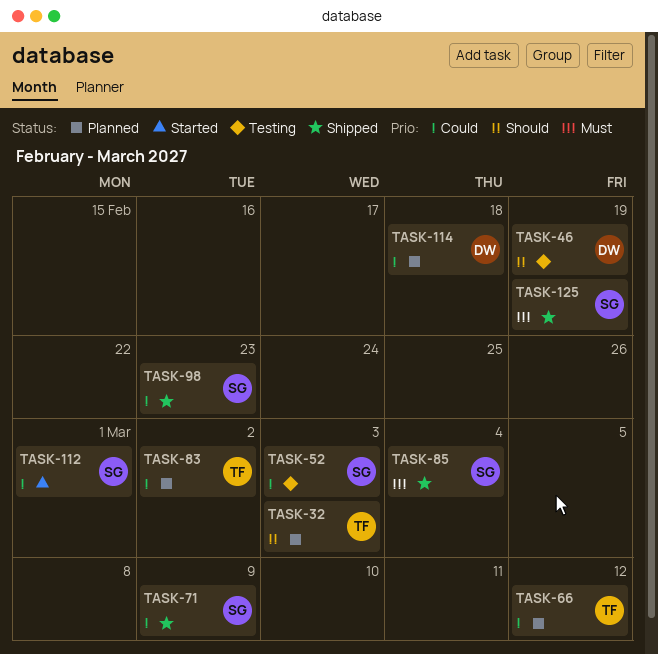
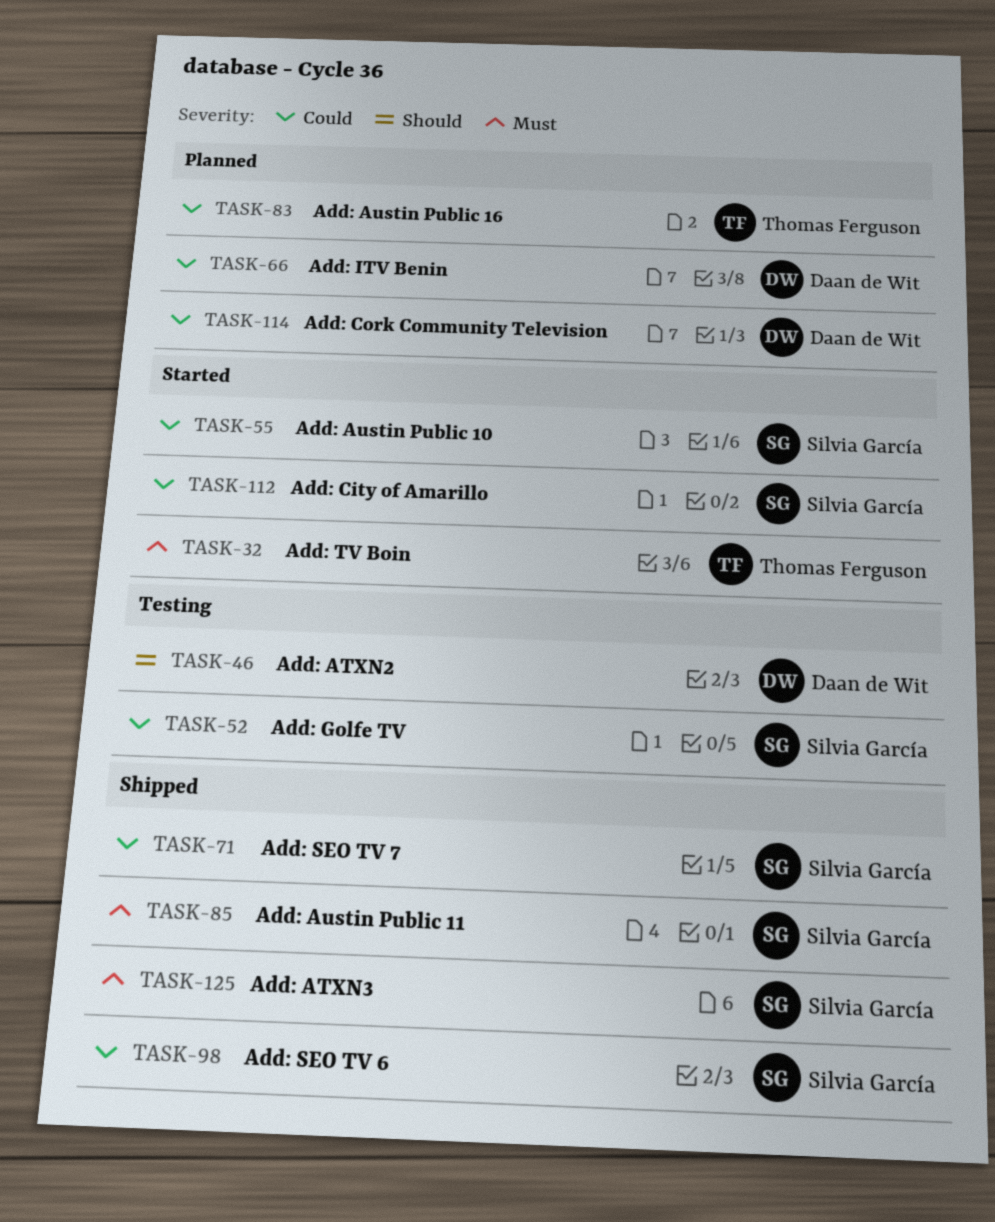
TASK-32, status: Planned -> Started
TASK-32, priority: Should -> Must
TASK-55: none -> present
TASK-66, owner: Thomas Ferguson -> Daan de Wit

